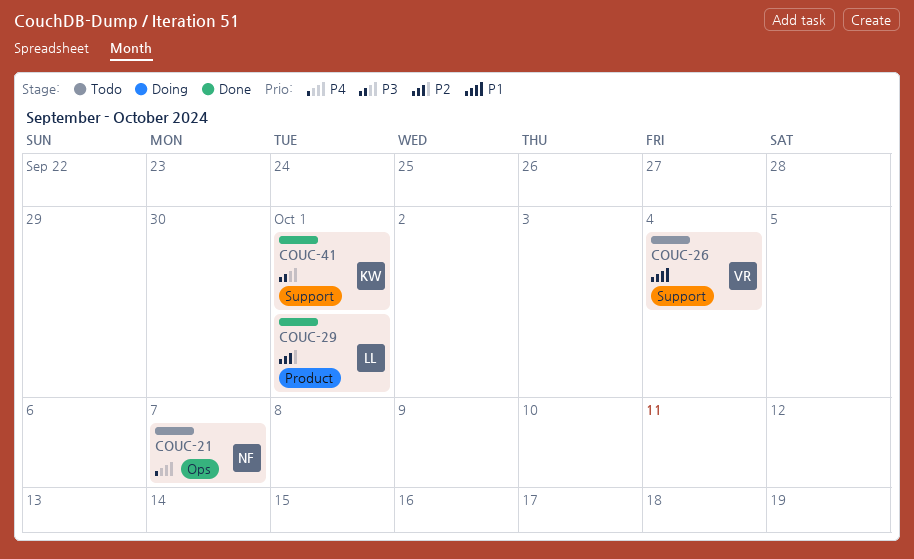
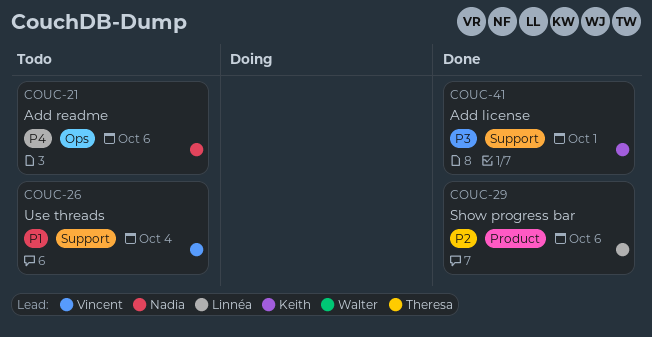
COUC-21, due: Oct 7 -> Oct 6
COUC-29, due: Oct 1 -> Oct 6

